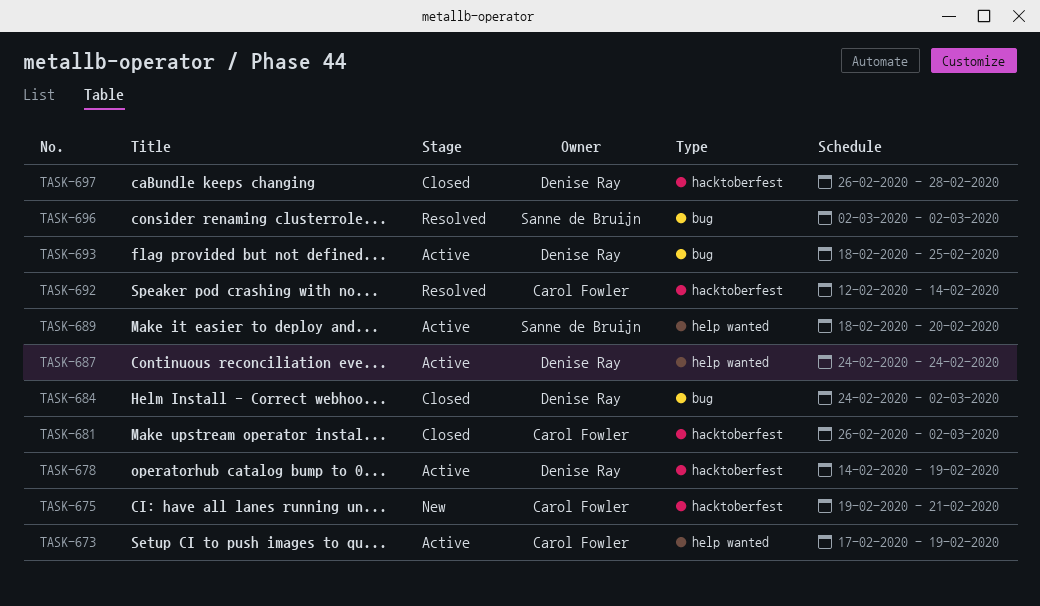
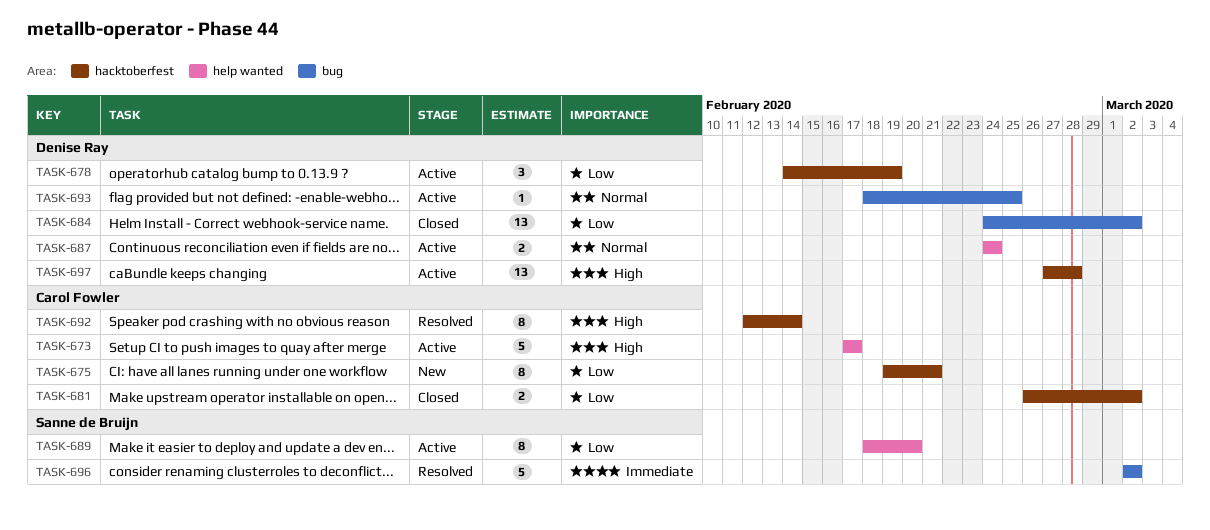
TASK-673, due: Feb 19 -> Feb 17
TASK-697, status: Closed -> Active
TASK-697, start: Feb 26 -> Feb 27

